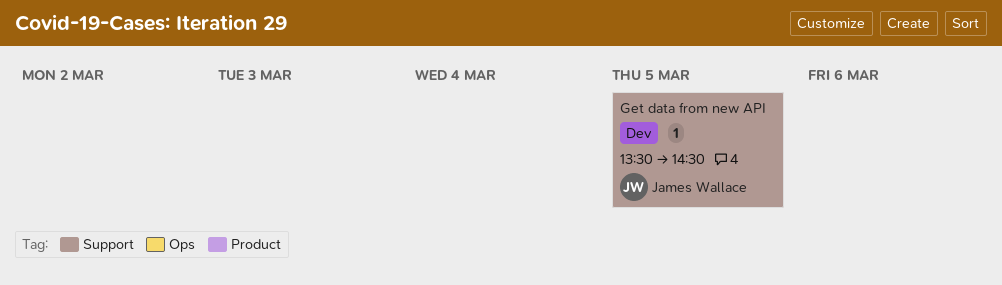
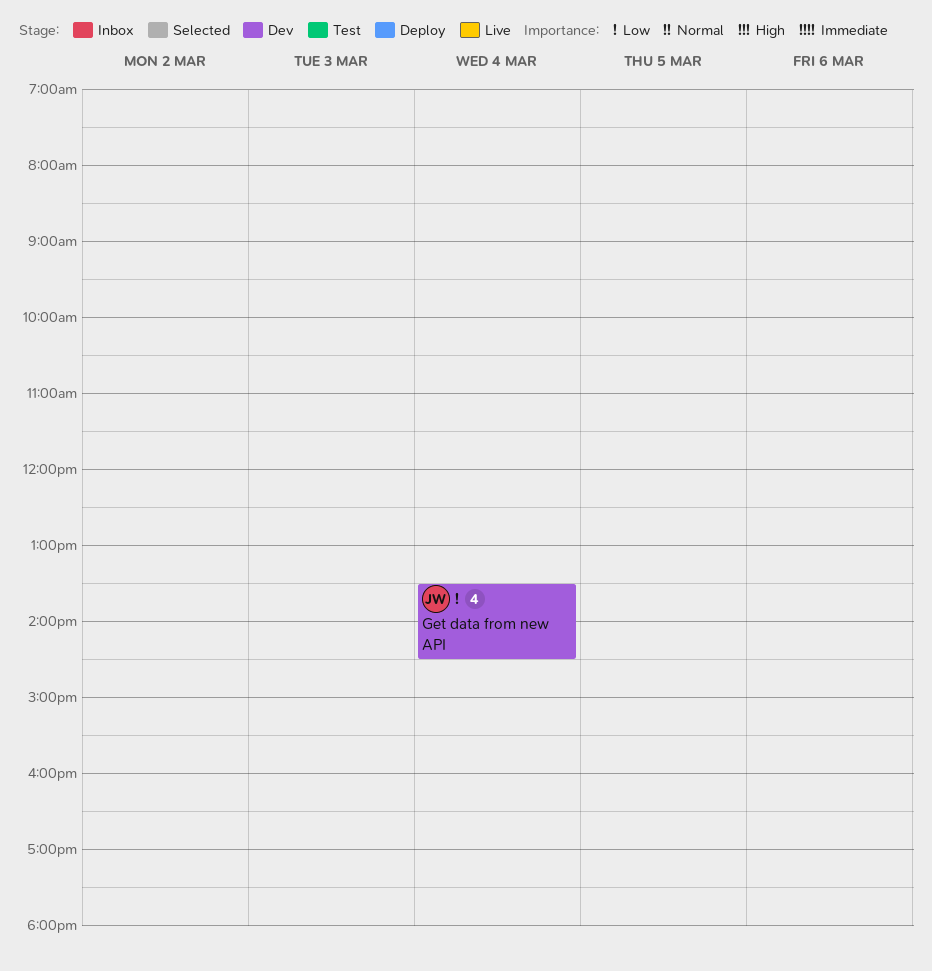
Get data from new API, estimate: 1 -> 4
Get data from new API, day: Mar 5 -> Mar 4

